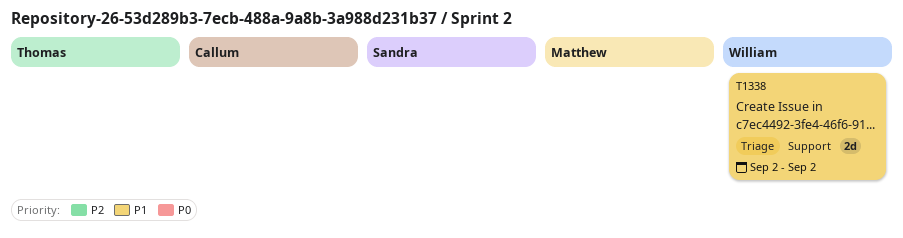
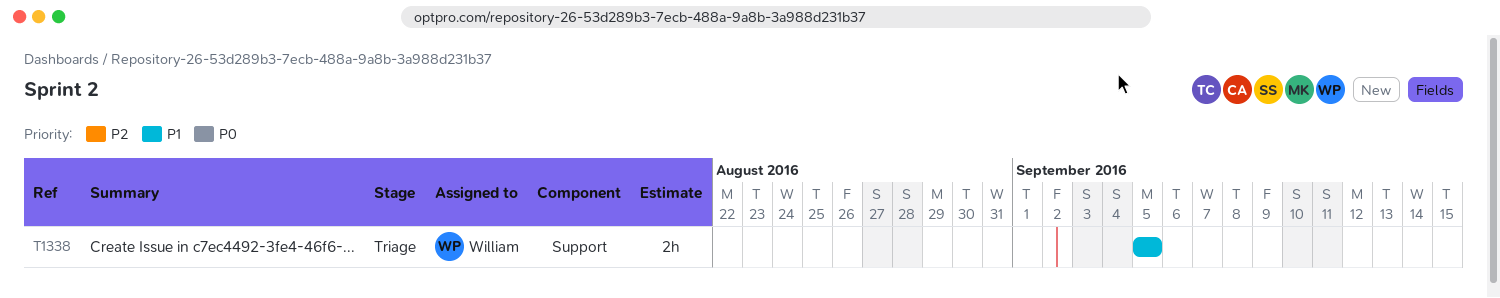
T1338, estimate: 2d -> 2h
T1338, start: Sep 2 -> Sep 5
T1338, due: Sep 2 -> Sep 5

